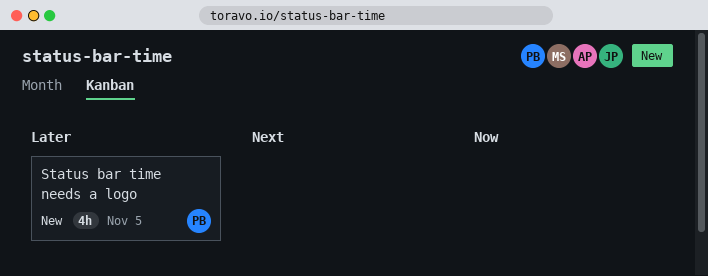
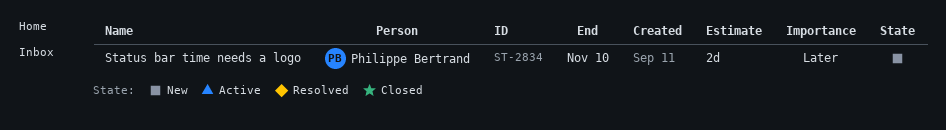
Status bar time needs a logo, estimate: 4h -> 2d
Status bar time needs a logo, due: Nov 5 -> Nov 10

